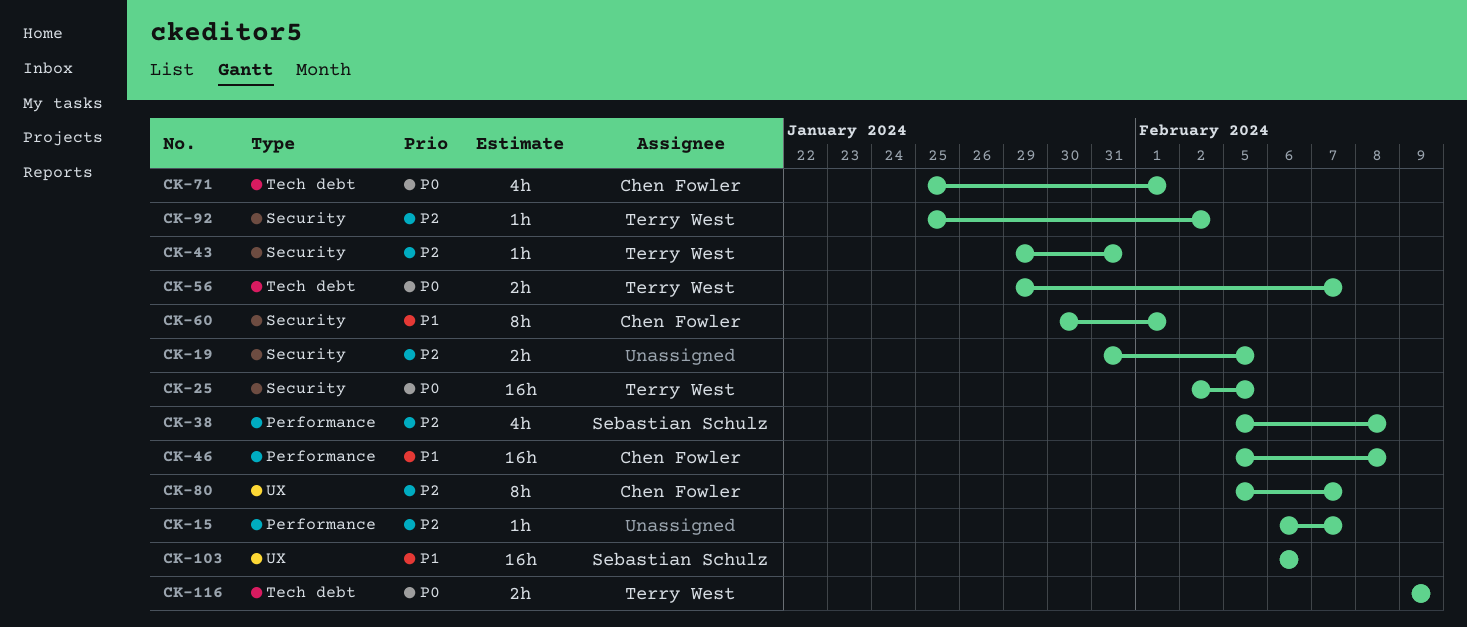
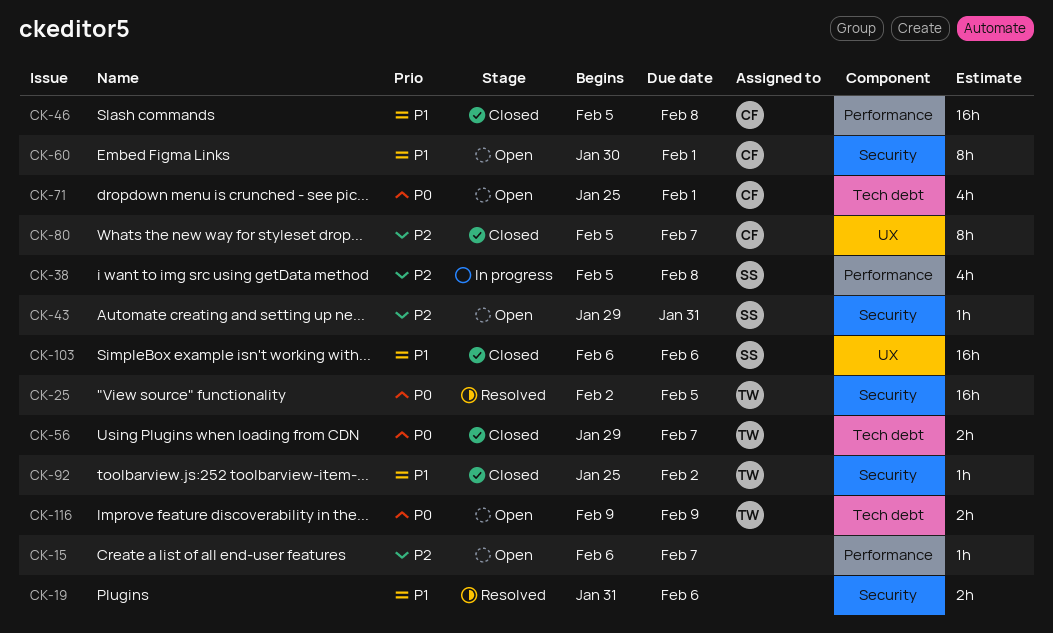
CK-19, priority: P2 -> P1
CK-19, due: Feb 5 -> Feb 6
CK-43, owner: Terry West -> Sebastian Schulz
CK-92, priority: P2 -> P1

